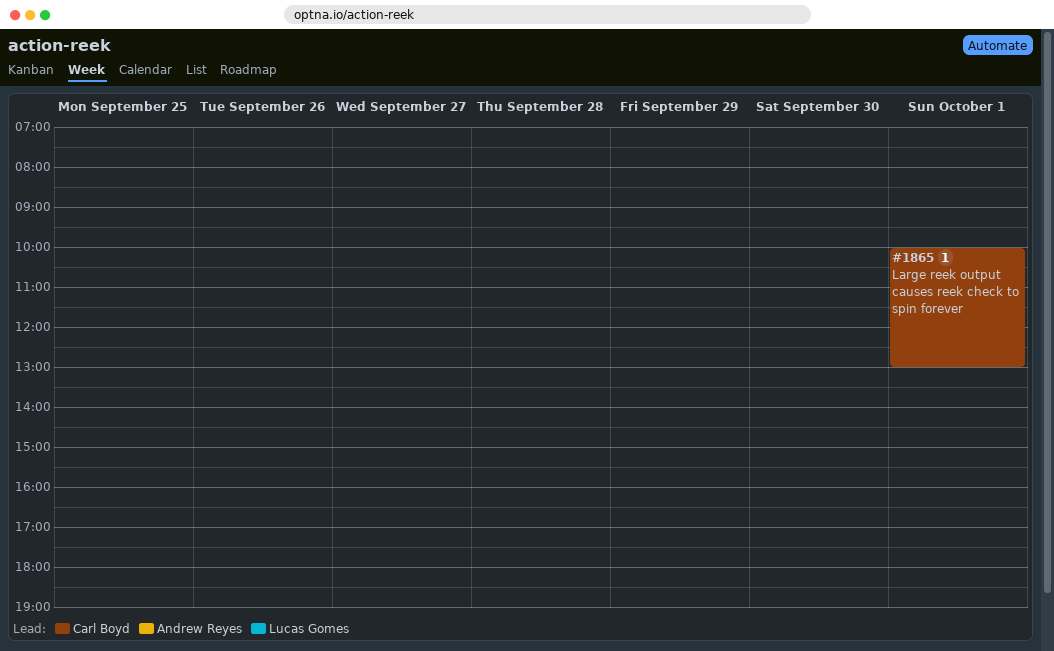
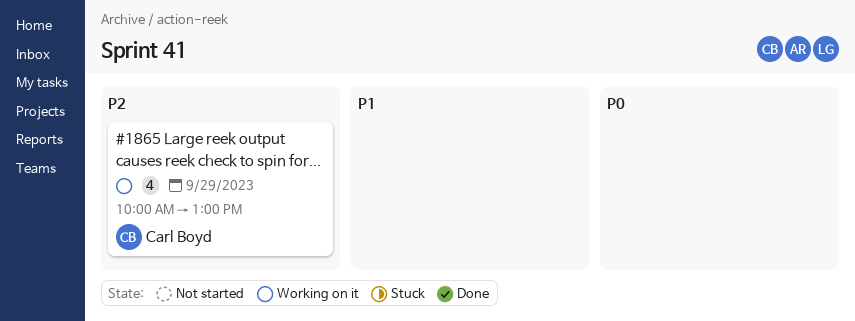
#1865, estimate: 1 -> 4
#1865, day: Oct 1 -> Sep 29

